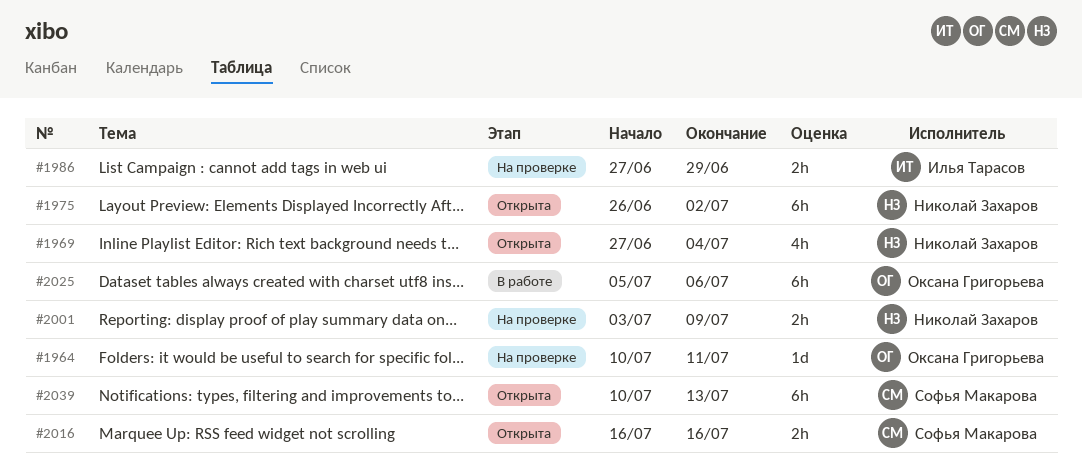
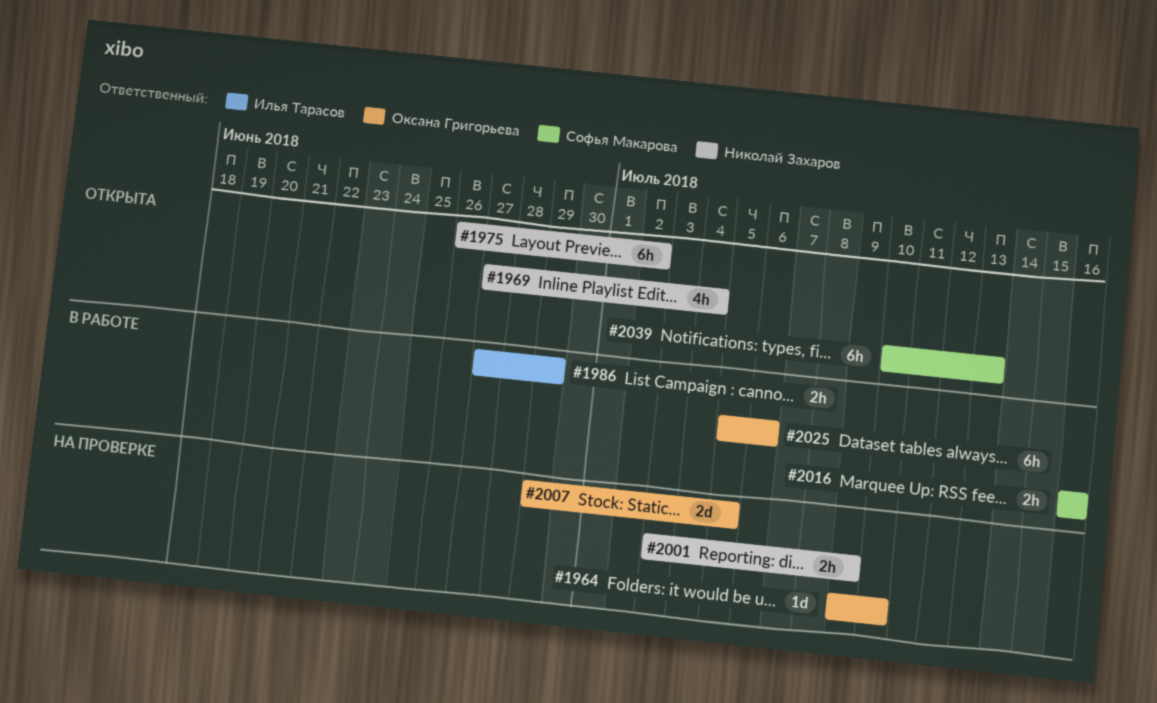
#1964, start: Jul 10 -> Jul 9
#1964, due: Jul 11 -> Jul 10
#1986, status: На проверке -> В работе
#2007: none -> present
#2016, status: Открыта -> В работе

